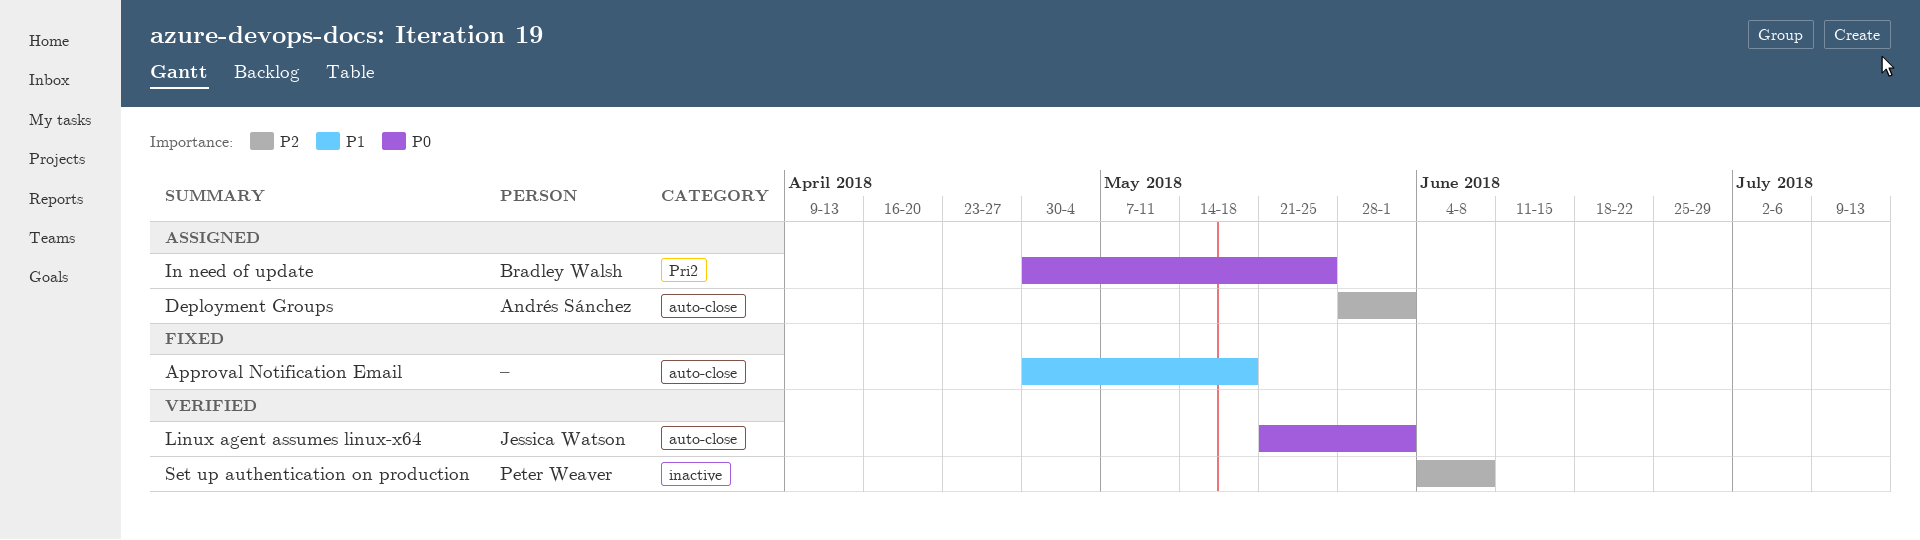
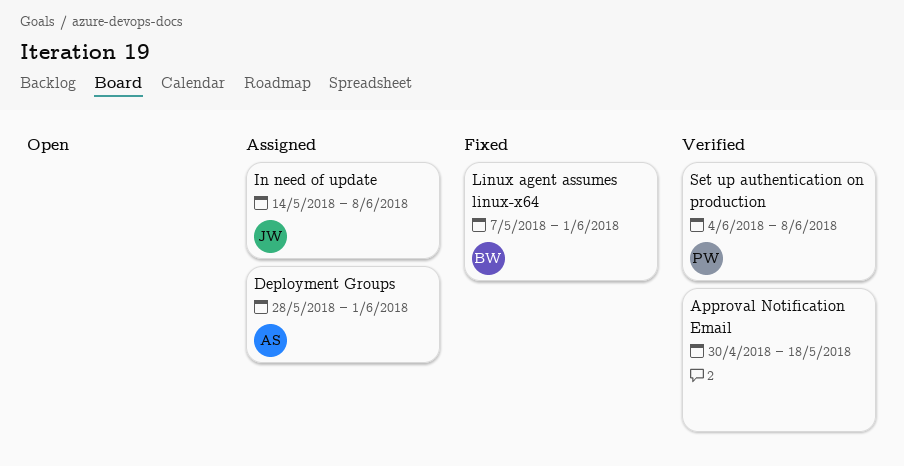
Approval Notification Email, status: Fixed -> Verified
In need of update, owner: Bradley Walsh -> Jessica Watson
In need of update, start: Apr 30 -> May 14
In need of update, due: May 25 -> Jun 8
Linux agent assumes linux-x64, status: Verified -> Fixed
Linux agent assumes linux-x64, owner: Jessica Watson -> Bradley Walsh
Linux agent assumes linux-x64, start: May 21 -> May 7

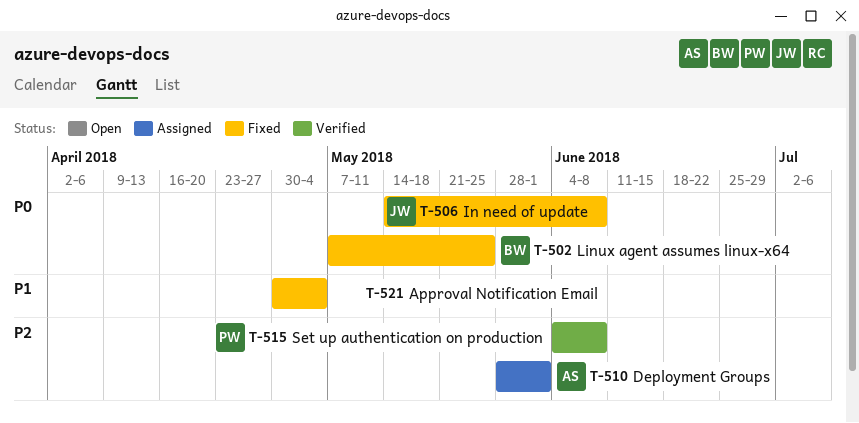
Approval Notification Email, status: Verified -> Fixed
Approval Notification Email, due: May 18 -> May 4
In need of update, status: Assigned -> Fixed
Linux agent assumes linux-x64, due: Jun 1 -> May 25

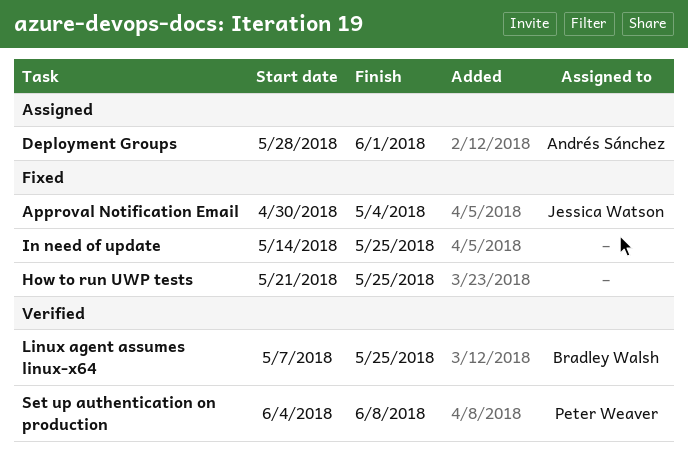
Approval Notification Email, owner: none -> Jessica Watson
How to run UWP tests: none -> present
In need of update, owner: Jessica Watson -> none
In need of update, due: Jun 8 -> May 25
Linux agent assumes linux-x64, status: Fixed -> Verified

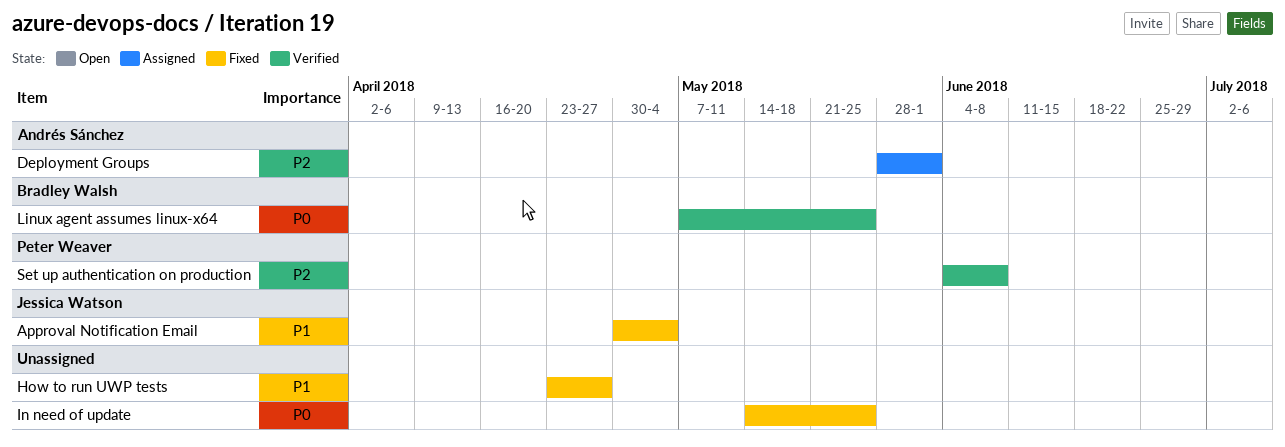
How to run UWP tests, start: May 21 -> Apr 23
How to run UWP tests, due: May 25 -> Apr 27

